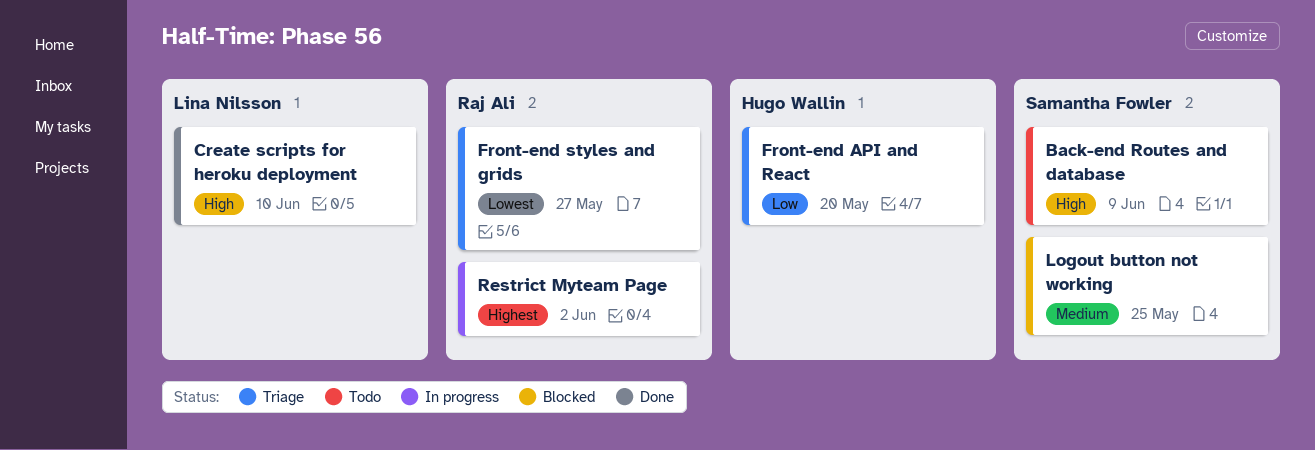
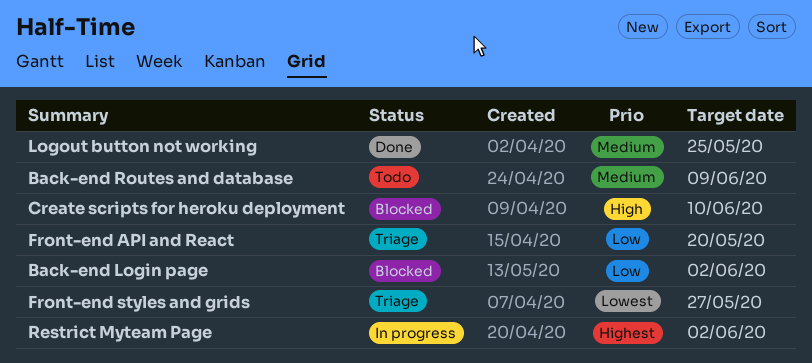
Back-end Login page: none -> present
Back-end Routes and database, priority: High -> Medium
Create scripts for heroku deployment, status: Done -> Blocked
Logout button not working, status: Blocked -> Done

